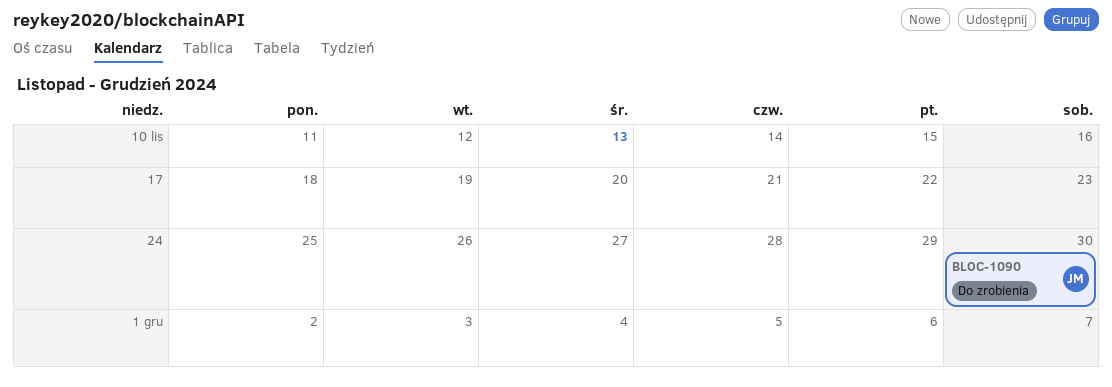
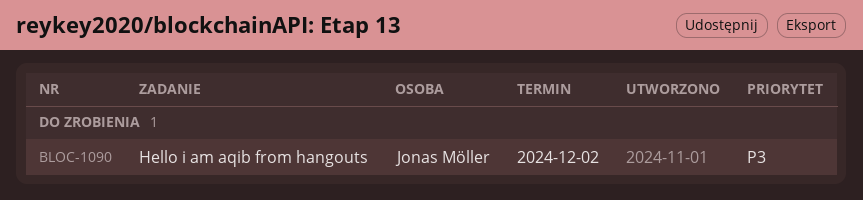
BLOC-1090, due: Nov 30 -> Dec 2

